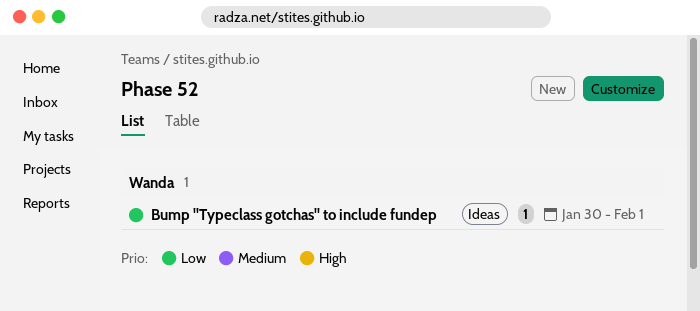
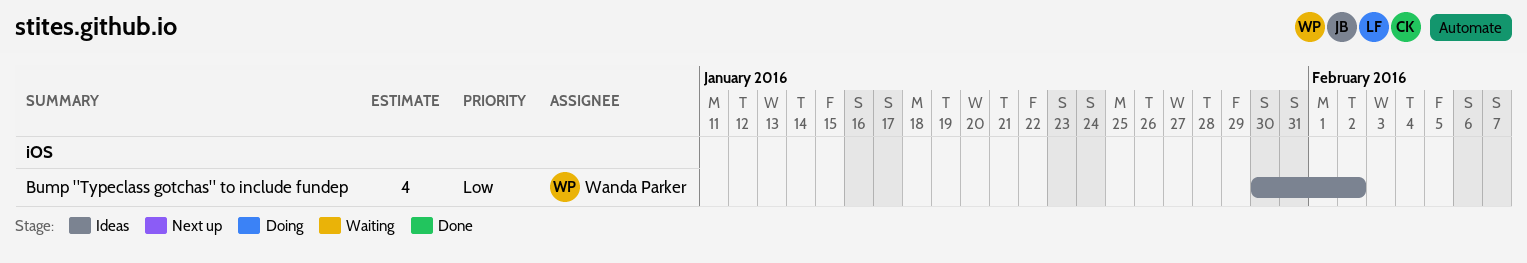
Bump "Typeclass gotchas" to include fundep, estimate: 1 -> 4
Bump "Typeclass gotchas" to include fundep, due: Feb 1 -> Feb 2

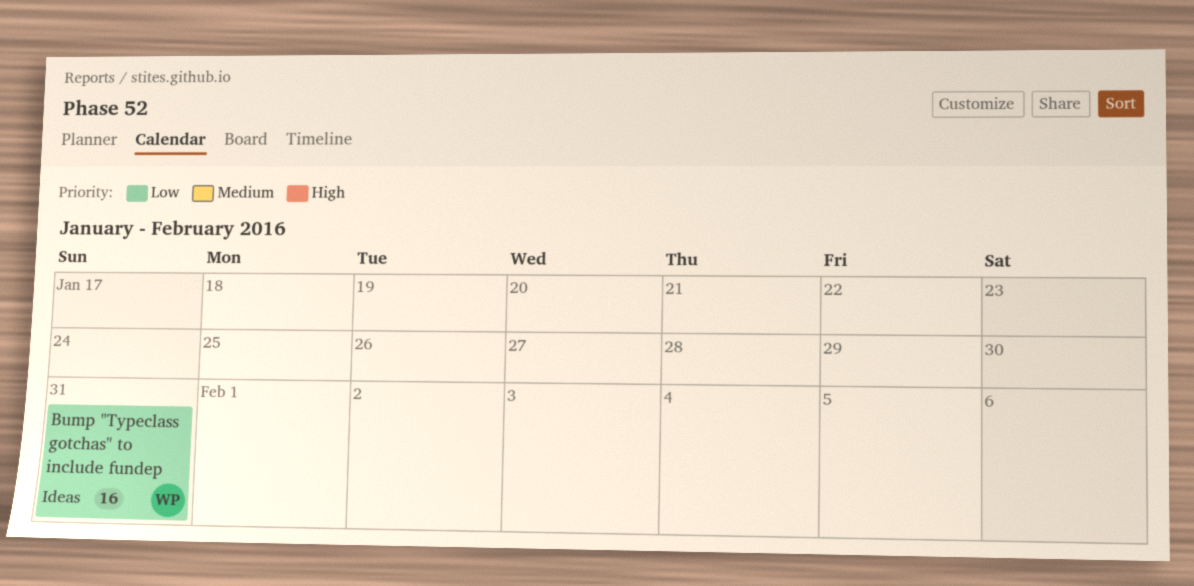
Bump "Typeclass gotchas" to include fundep, estimate: 4 -> 16
Bump "Typeclass gotchas" to include fundep, due: Feb 2 -> Jan 31

